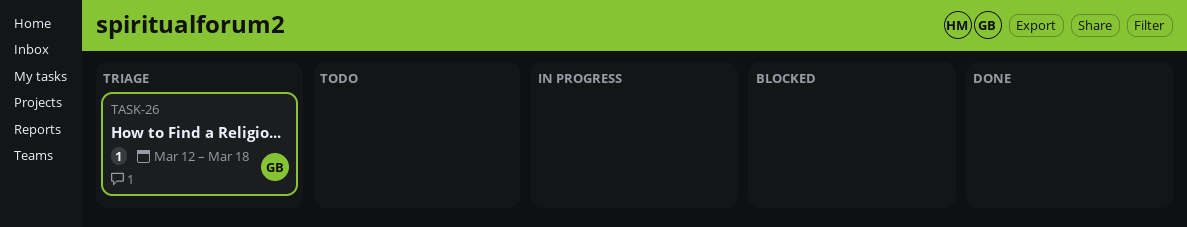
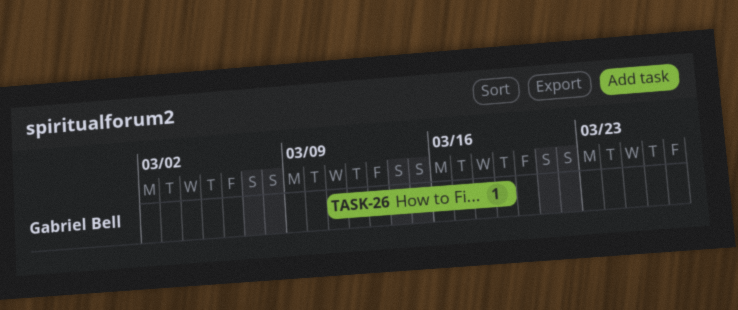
TASK-26, start: Mar 12 -> Mar 11
TASK-26, due: Mar 18 -> Mar 19

